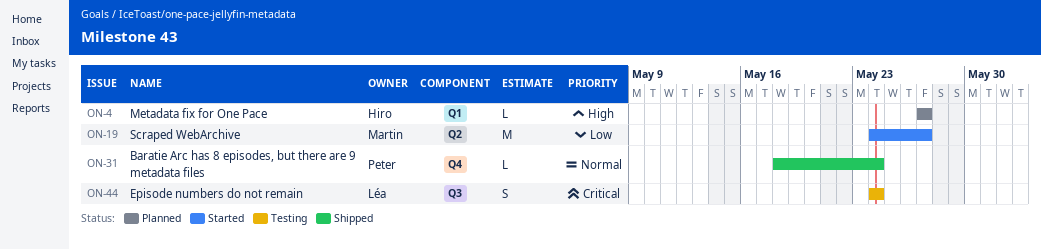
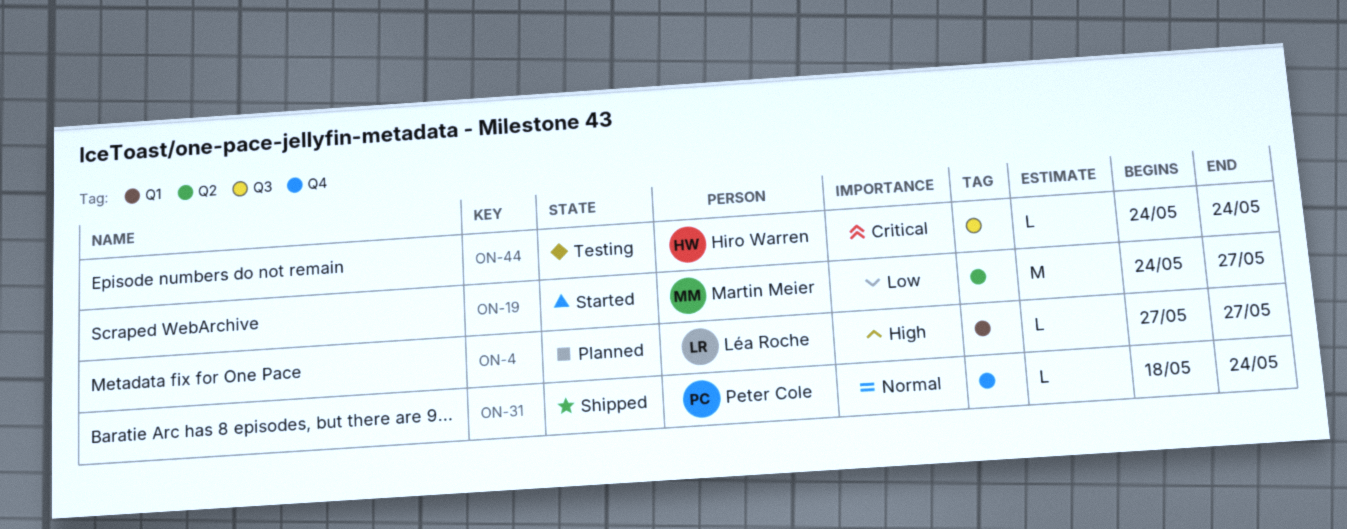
ON-4, owner: Hiro Warren -> Léa Roche
ON-44, owner: Léa Roche -> Hiro Warren
ON-44, estimate: S -> L

